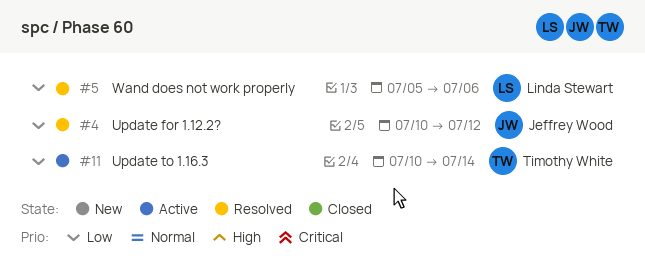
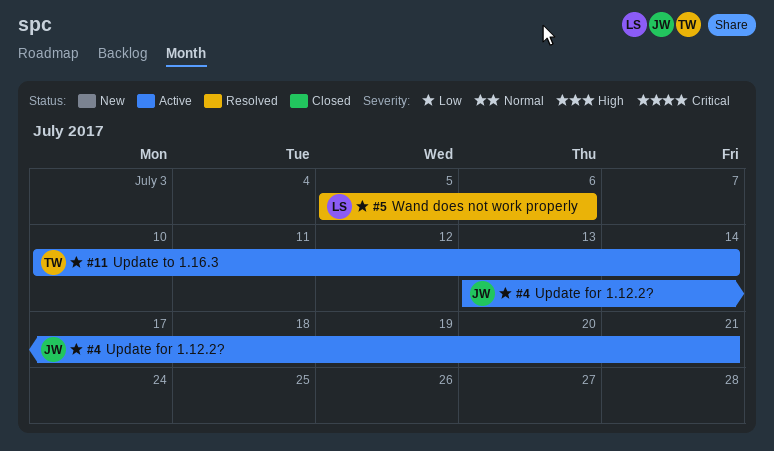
#4, status: Resolved -> Active
#4, start: Jul 10 -> Jul 13
#4, due: Jul 12 -> Jul 21

